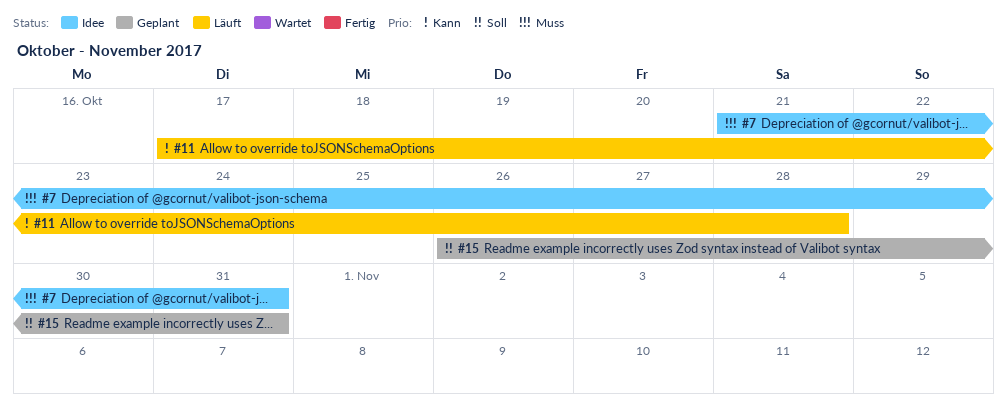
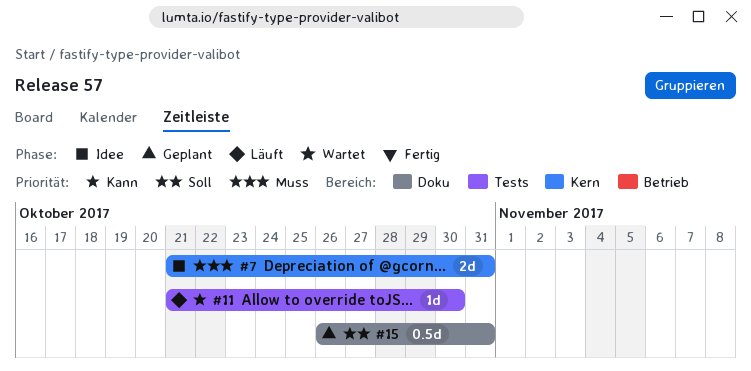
#11, start: Oct 17 -> Oct 21
#11, due: Oct 28 -> Oct 30

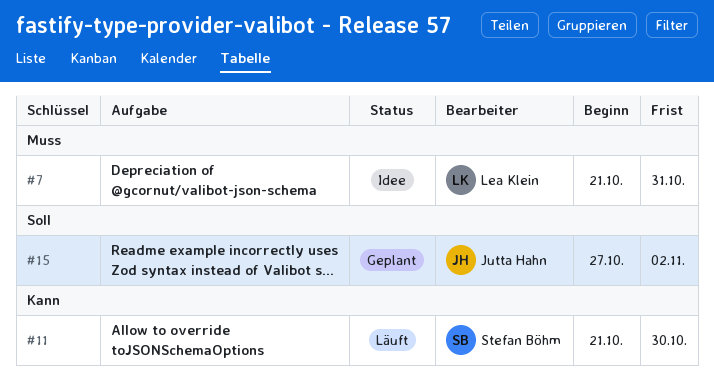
#15, start: Oct 26 -> Oct 27
#15, due: Oct 31 -> Nov 2

